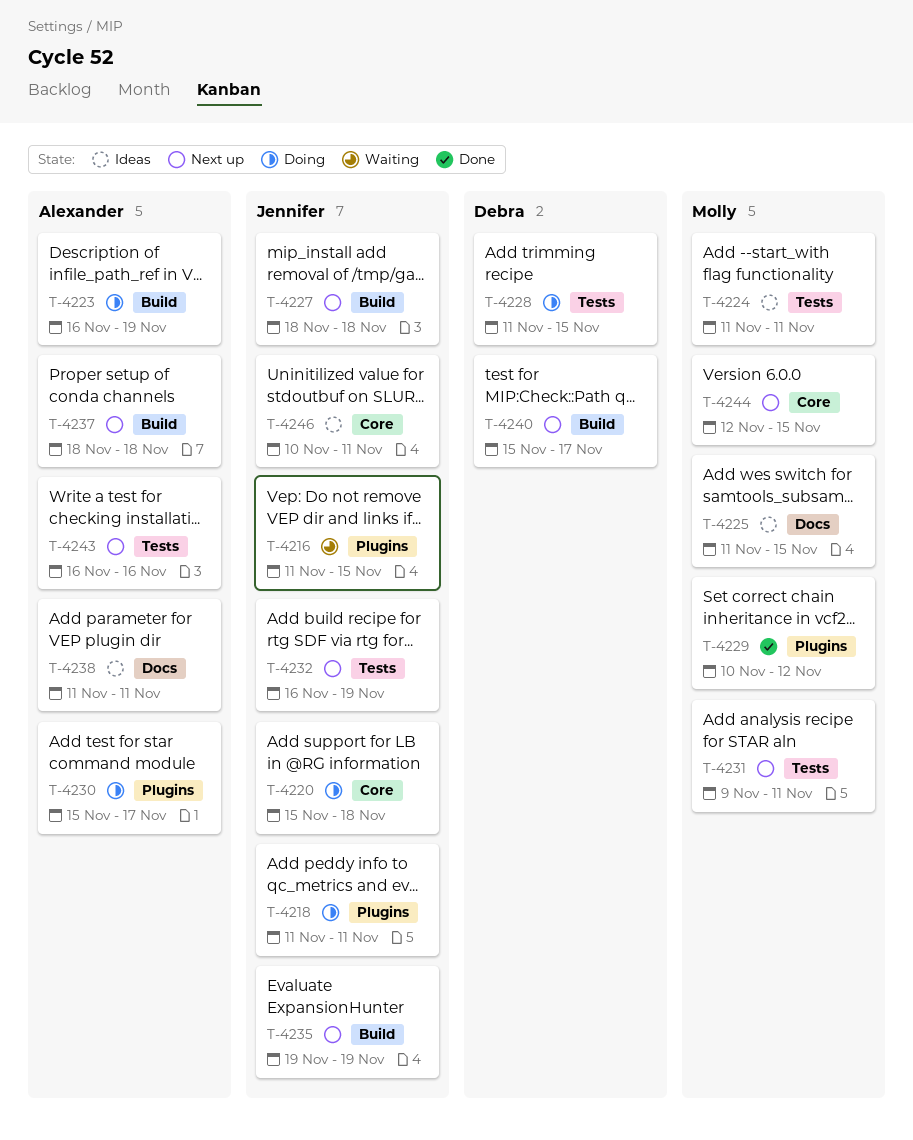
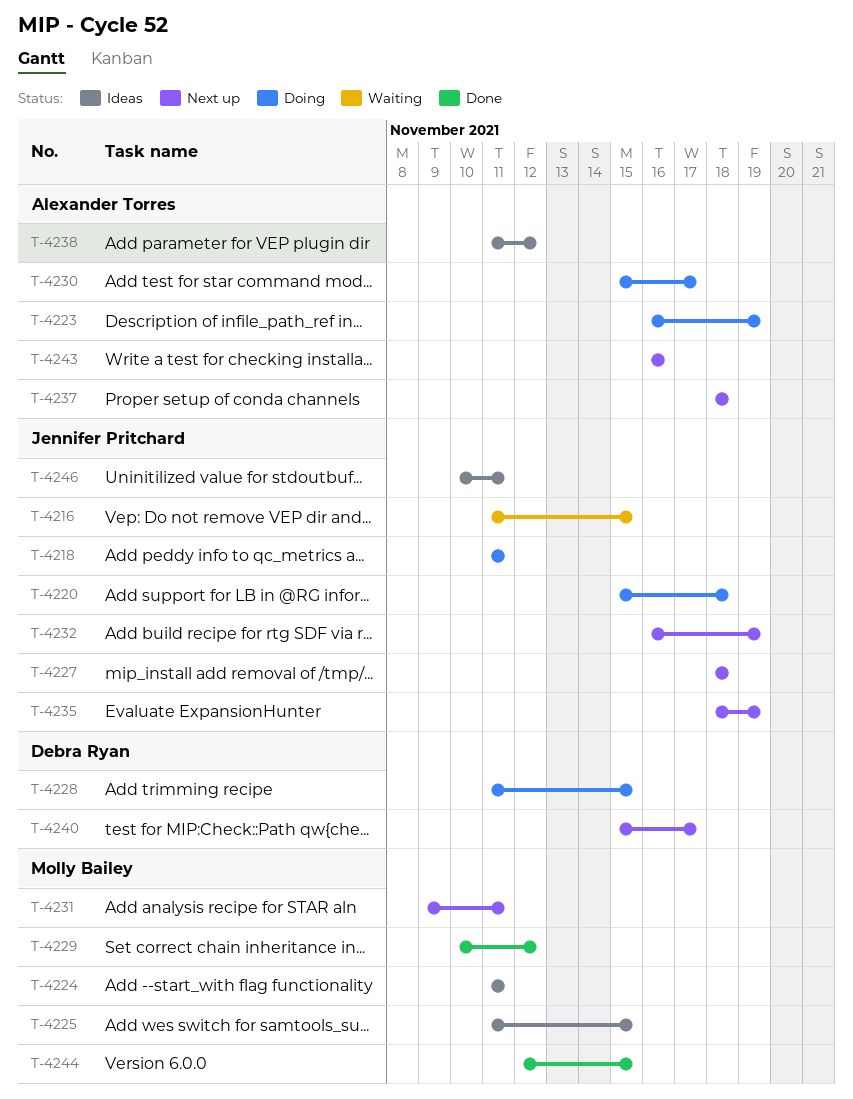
T-4235, start: Nov 19 -> Nov 18
T-4238, due: Nov 11 -> Nov 12
T-4244, status: Next up -> Done

